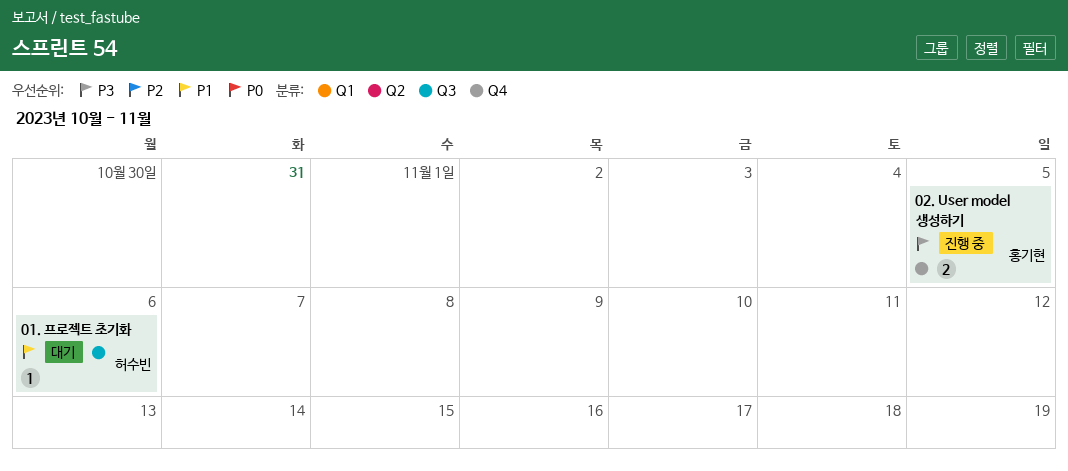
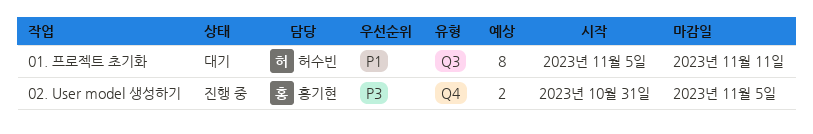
01. 프로젝트 초기화, estimate: 1 -> 8
01. 프로젝트 초기화, due: Nov 6 -> Nov 11

